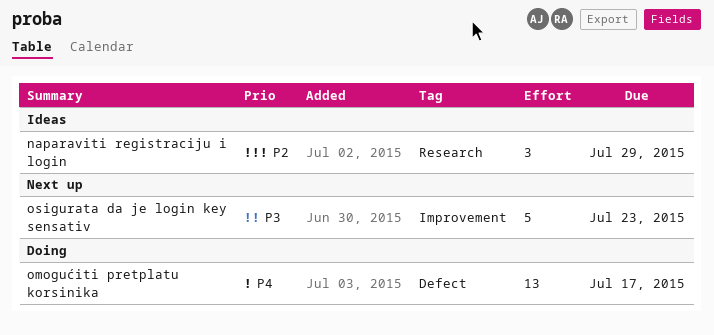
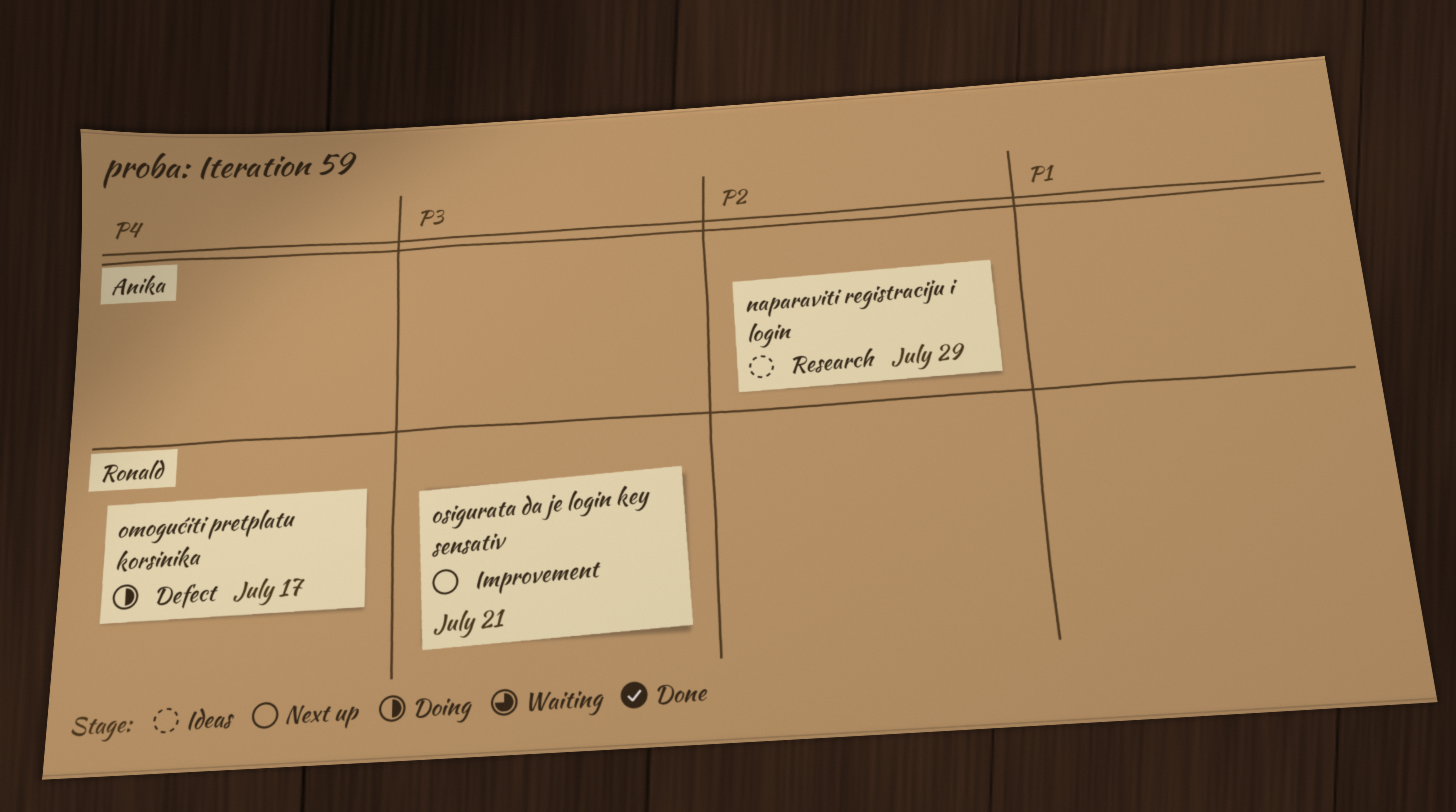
osigurata da je login key sensativ, due: Jul 23 -> Jul 21

